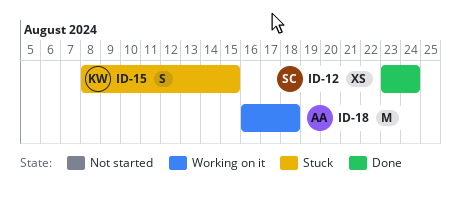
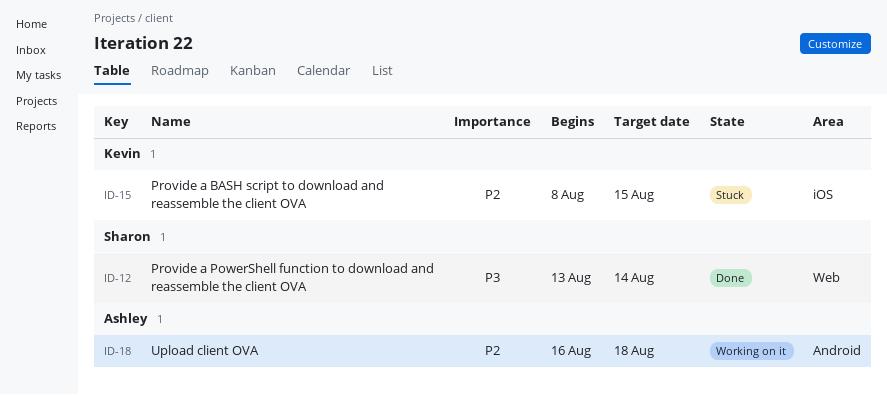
ID-12, start: Aug 23 -> Aug 13
ID-12, due: Aug 24 -> Aug 14

